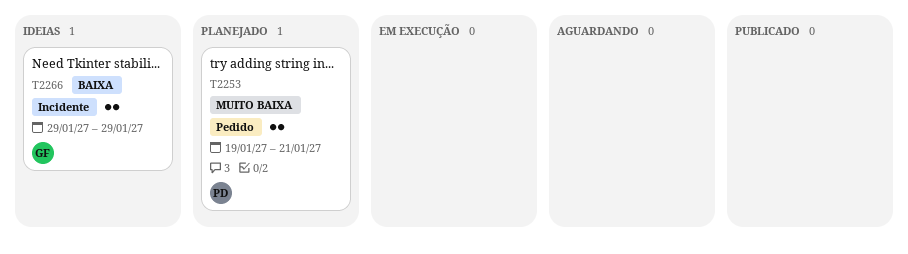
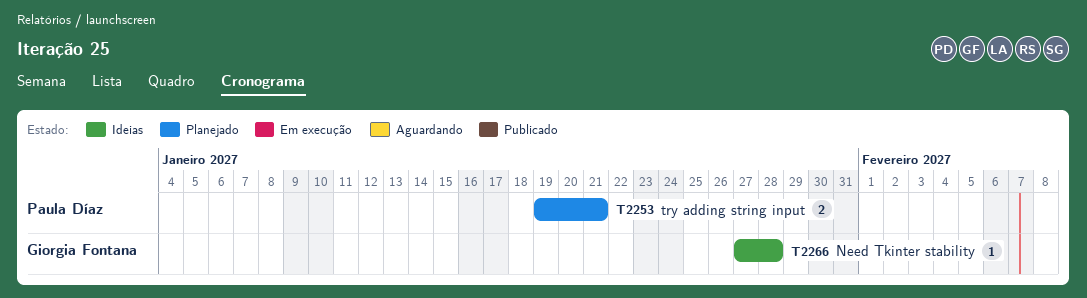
T2266, estimate: 2 -> 1
T2266, start: Jan 29 -> Jan 27
T2266, due: Jan 29 -> Jan 28

